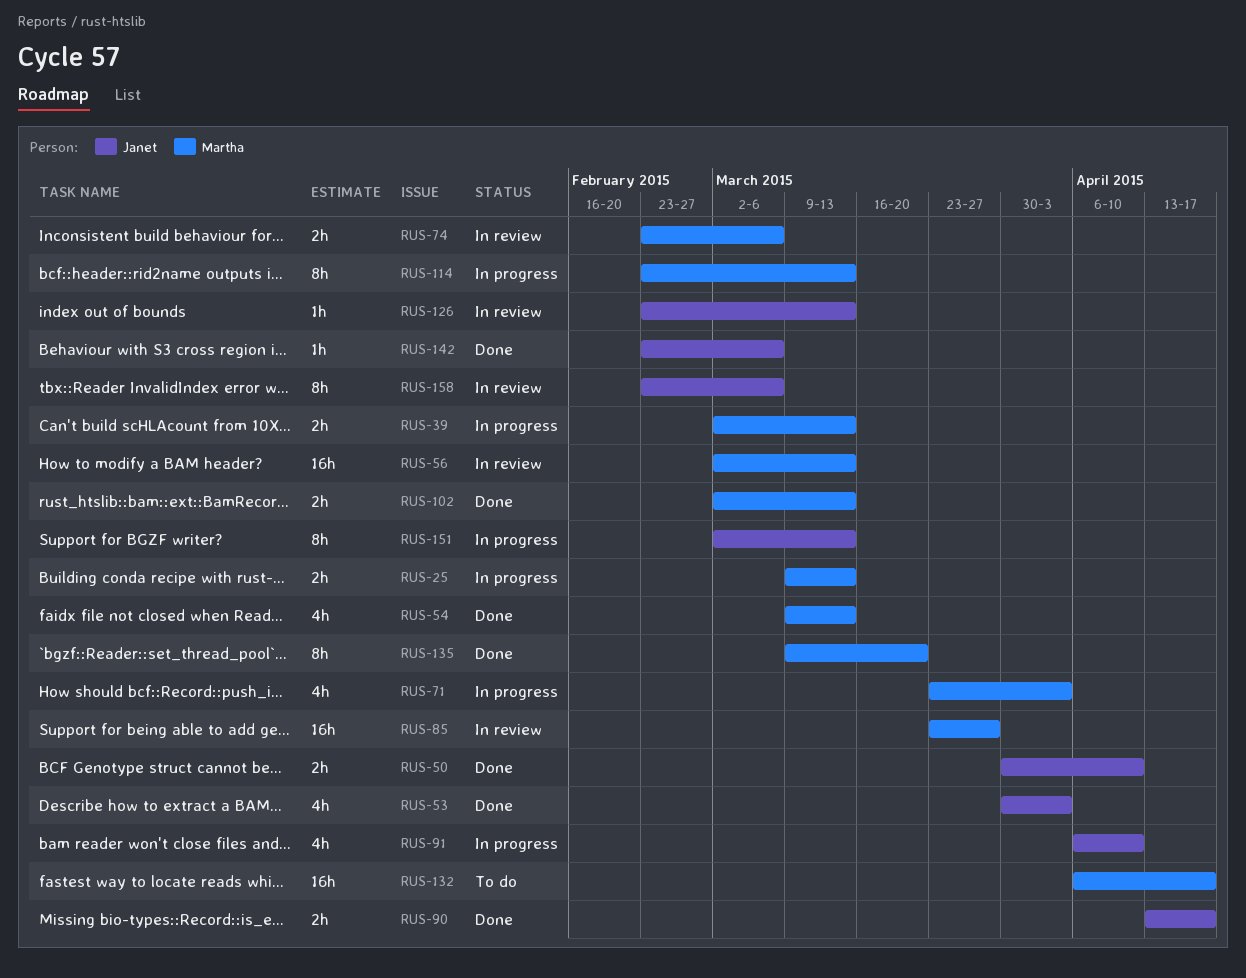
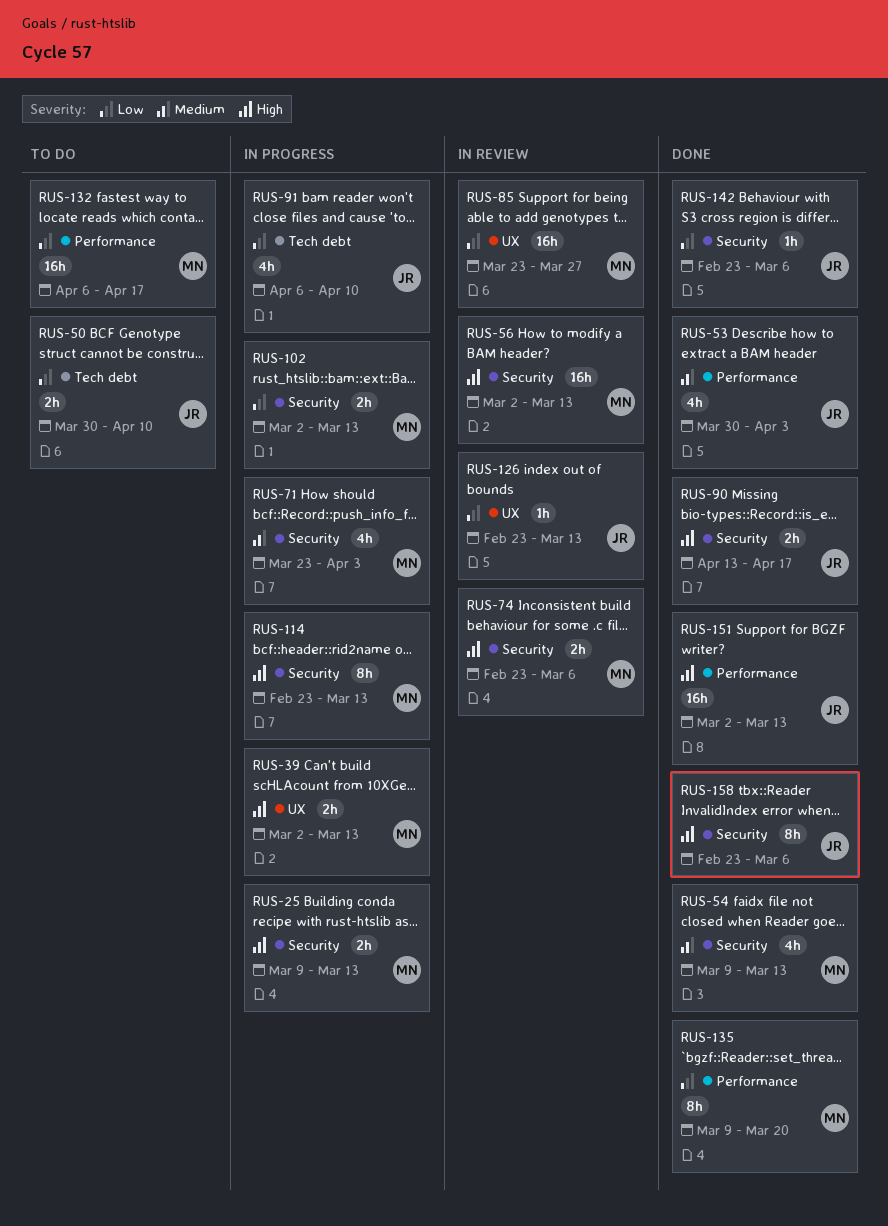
RUS-50, status: Done -> To do
RUS-102, status: Done -> In progress
RUS-151, status: In progress -> Done
RUS-151, estimate: 8h -> 16h
RUS-158, status: In review -> Done

